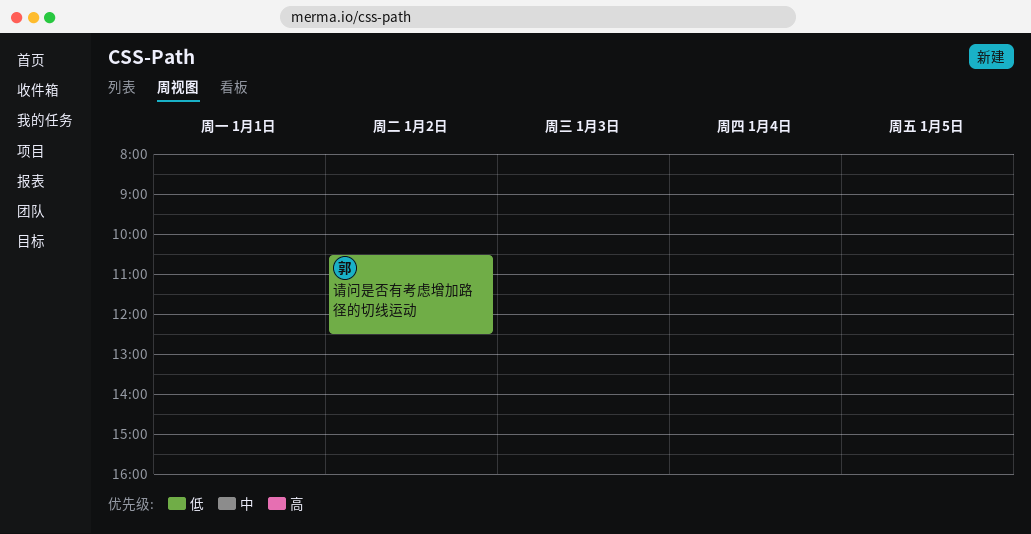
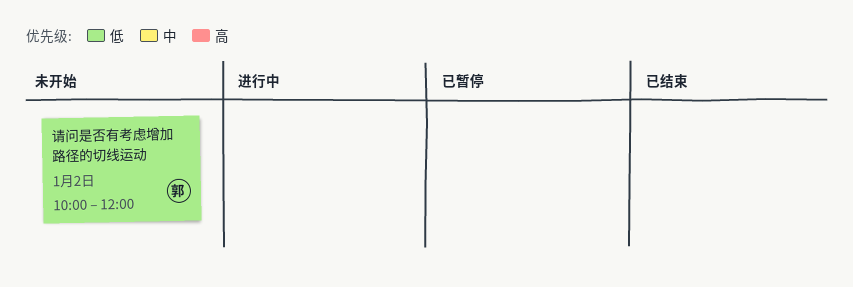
请问是否有考虑增加路径的切线运动, begins: 10:30 -> 10:00
请问是否有考虑增加路径的切线运动, ends: 12:30 -> 12:00

